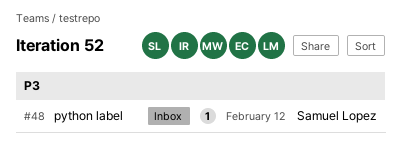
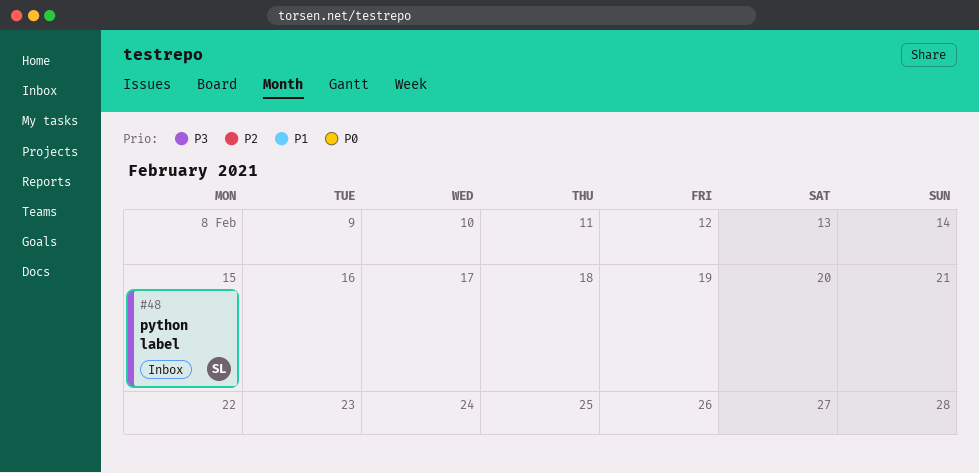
#48, due: Feb 12 -> Feb 15

